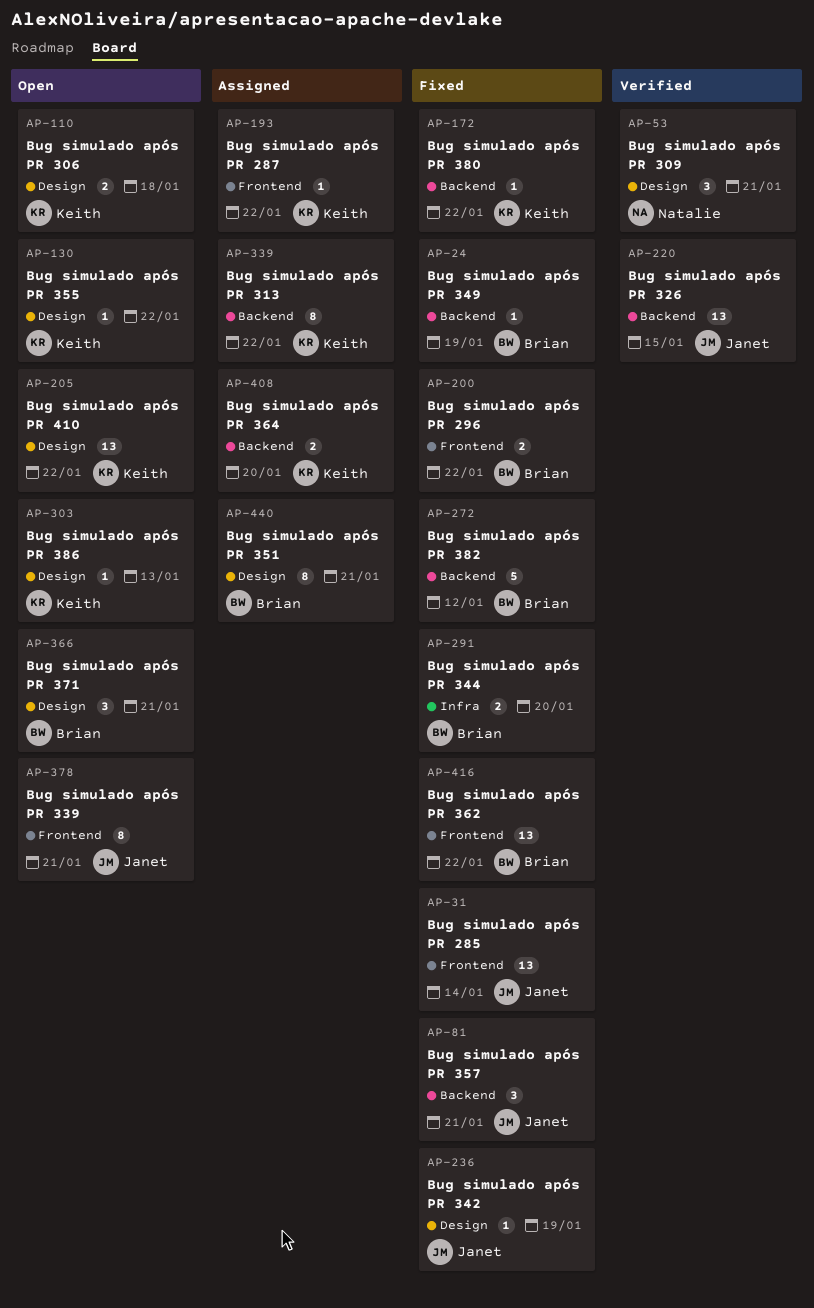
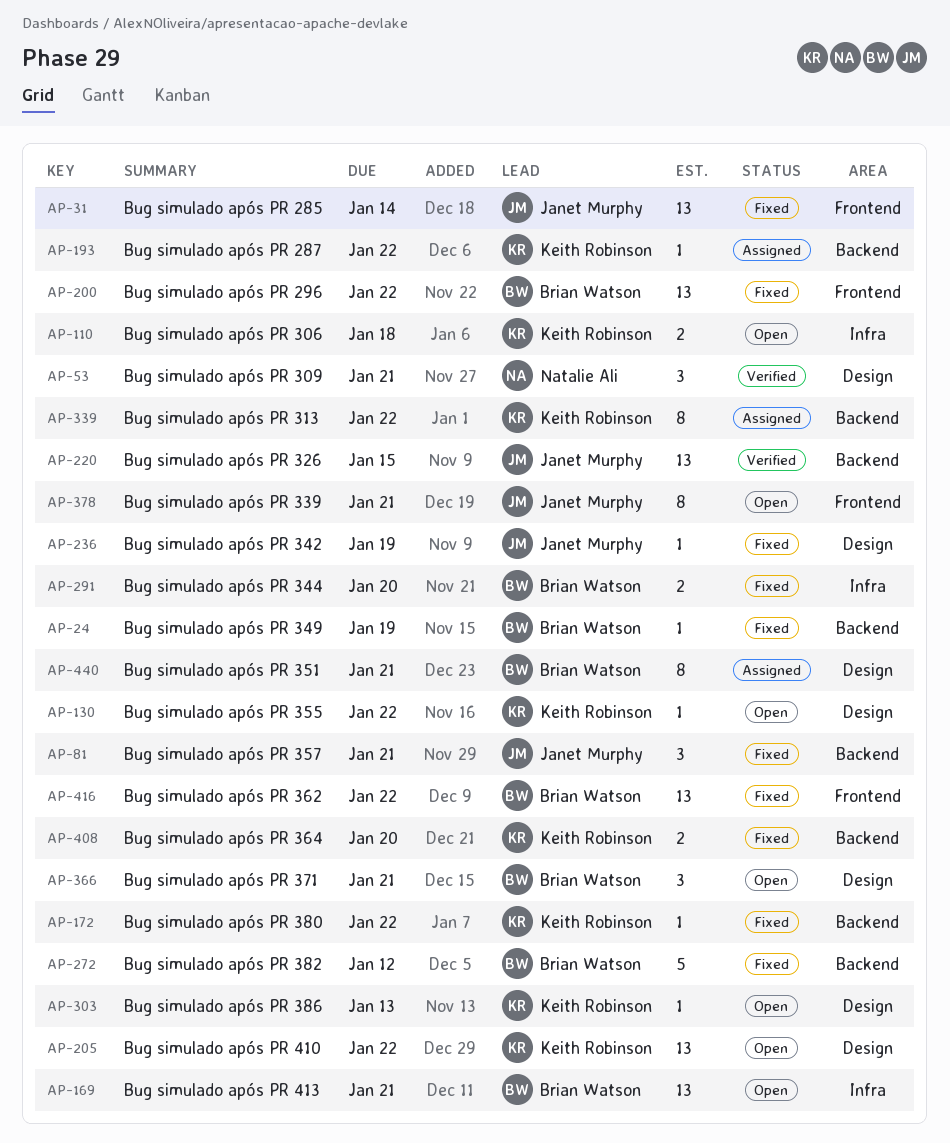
AP-110, label: Design -> Infra
AP-169: none -> present
AP-193, label: Frontend -> Backend
AP-200, estimate: 2 -> 13
AP-408, status: Assigned -> Fixed

